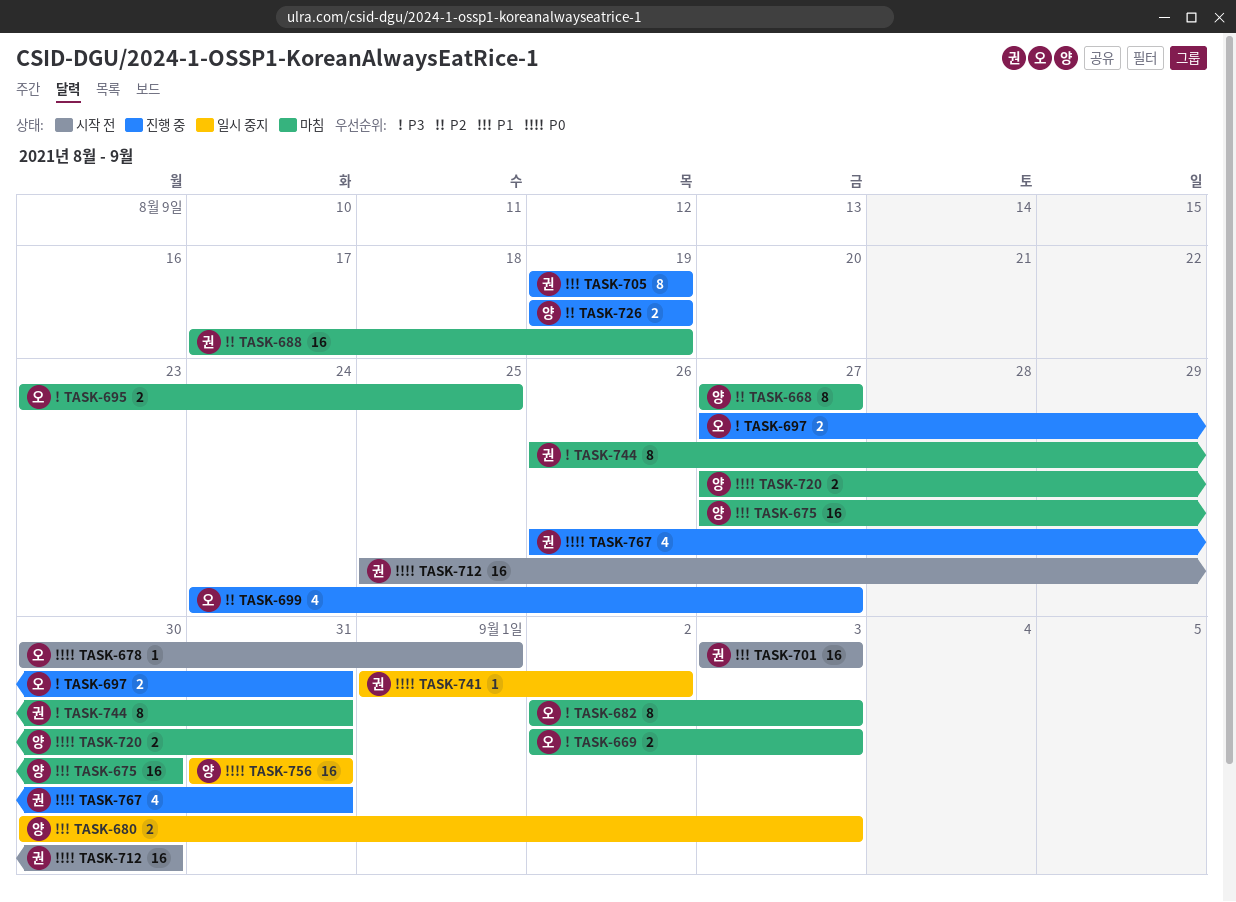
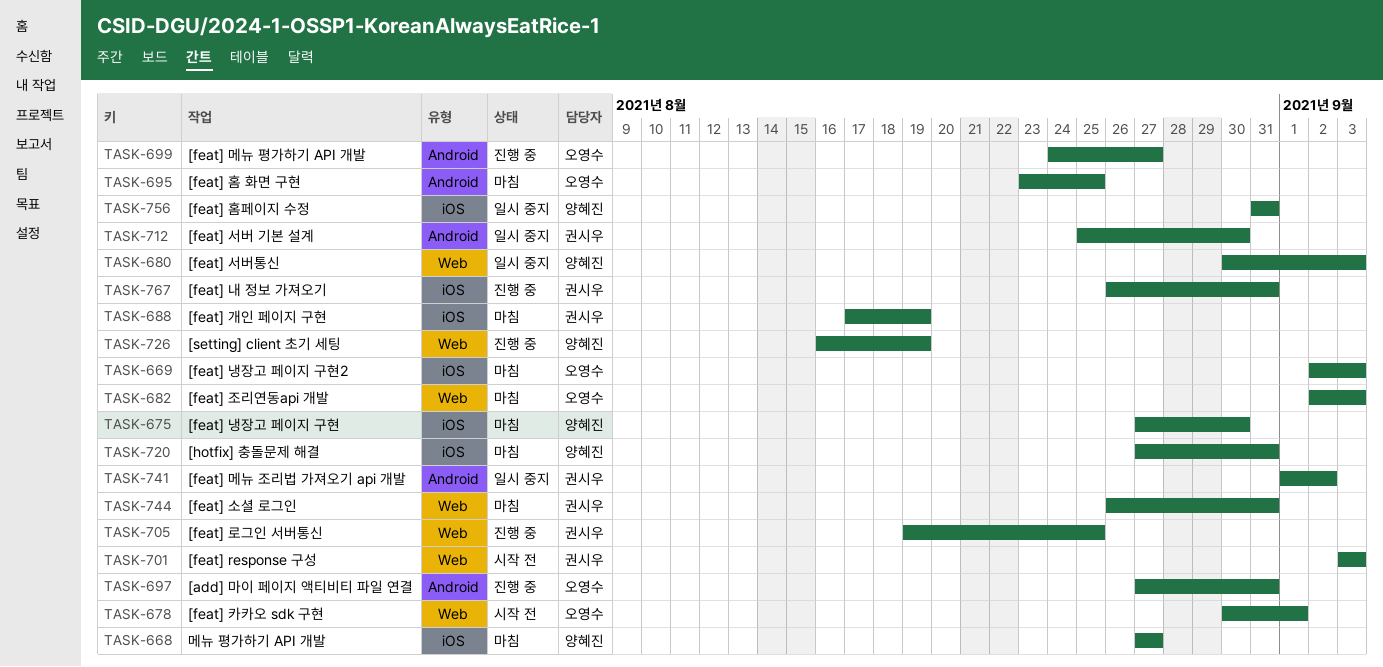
TASK-705, due: Aug 19 -> Aug 25
TASK-712, status: 시작 전 -> 일시 중지
TASK-726, start: Aug 19 -> Aug 16

